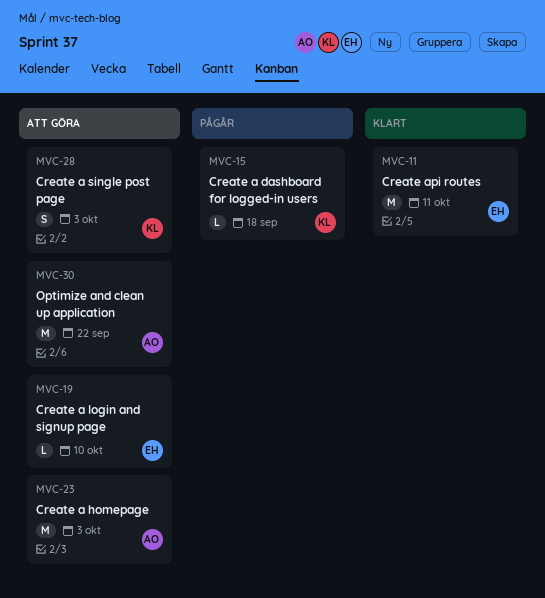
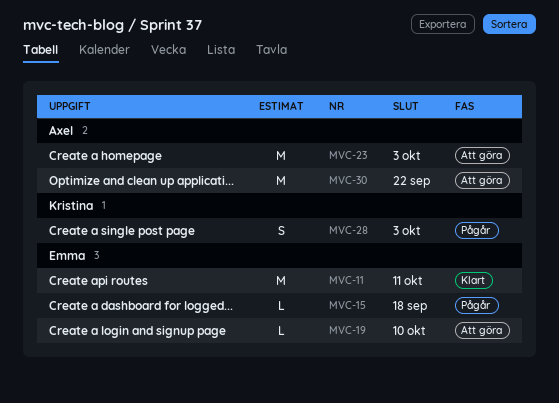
MVC-15, owner: Kristina -> Emma
MVC-28, status: Att göra -> Pågår

